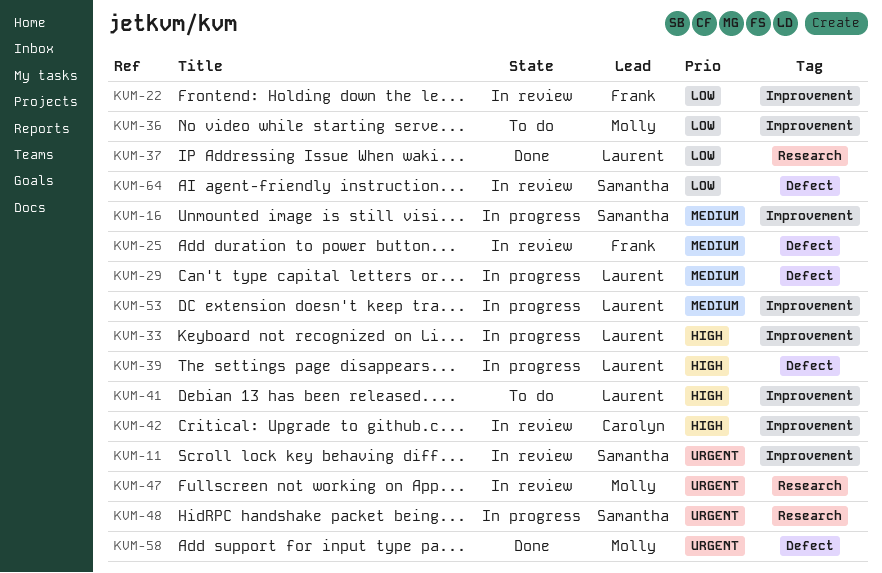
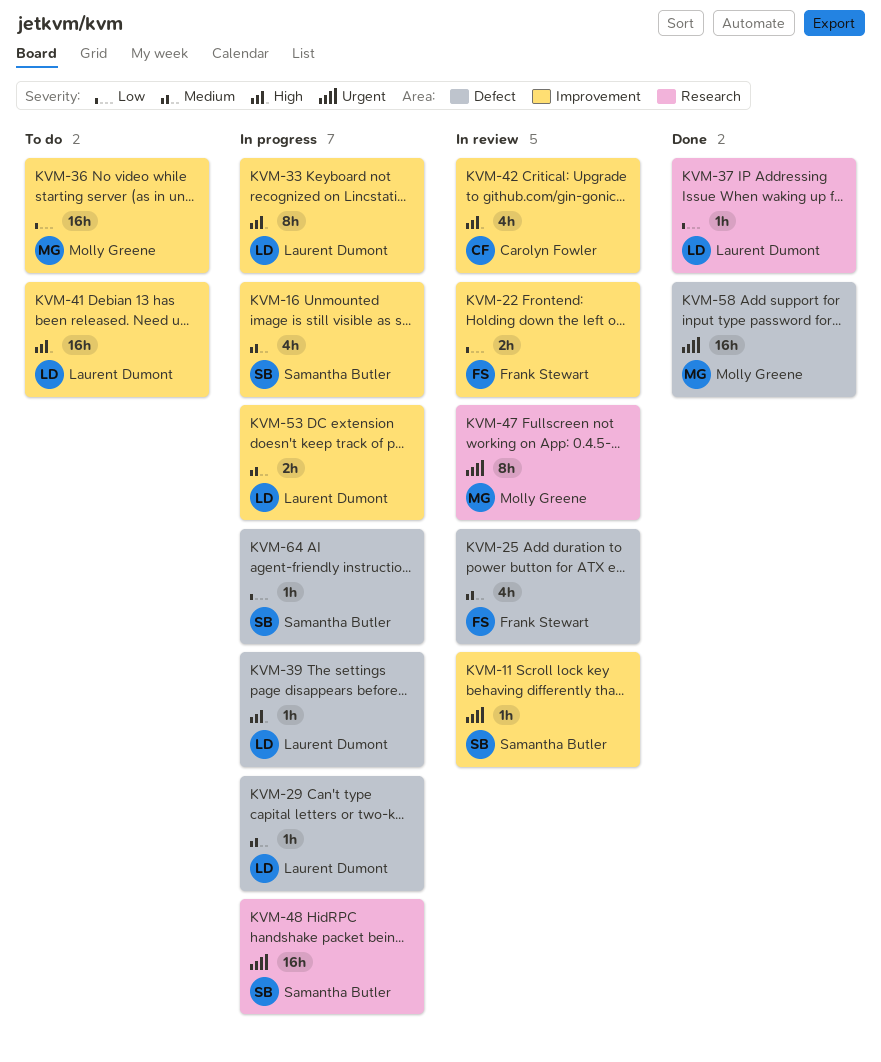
KVM-64, status: In review -> In progress

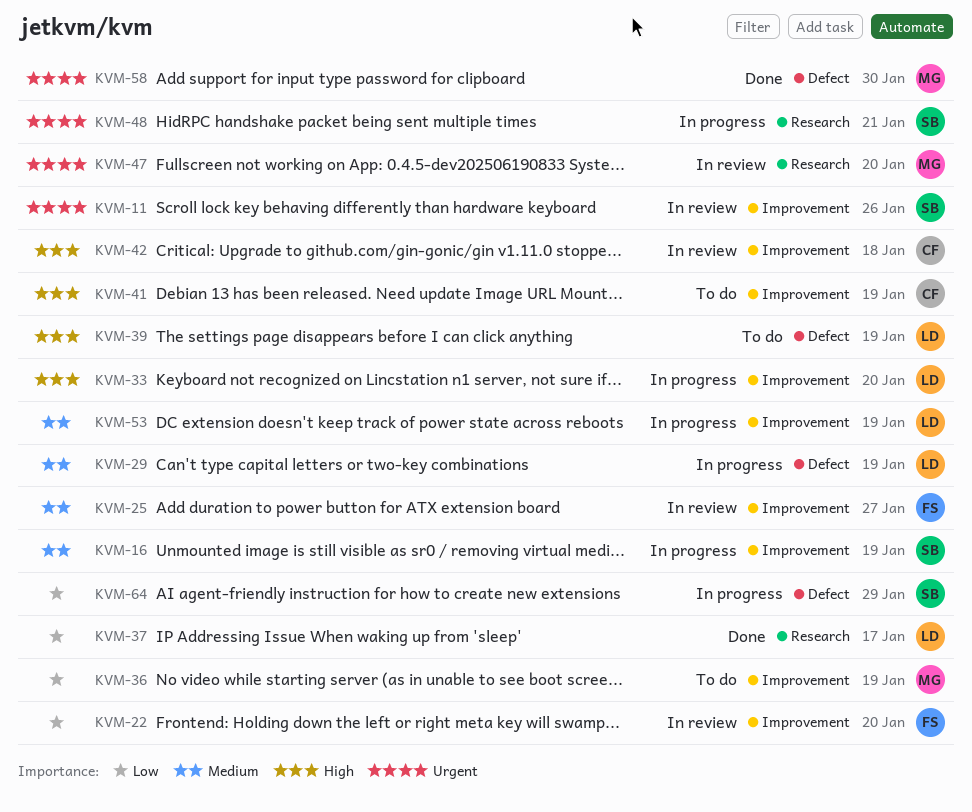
KVM-25, label: Defect -> Improvement
KVM-39, status: In progress -> To do
KVM-41, owner: Laurent Dumont -> Carolyn Fowler

